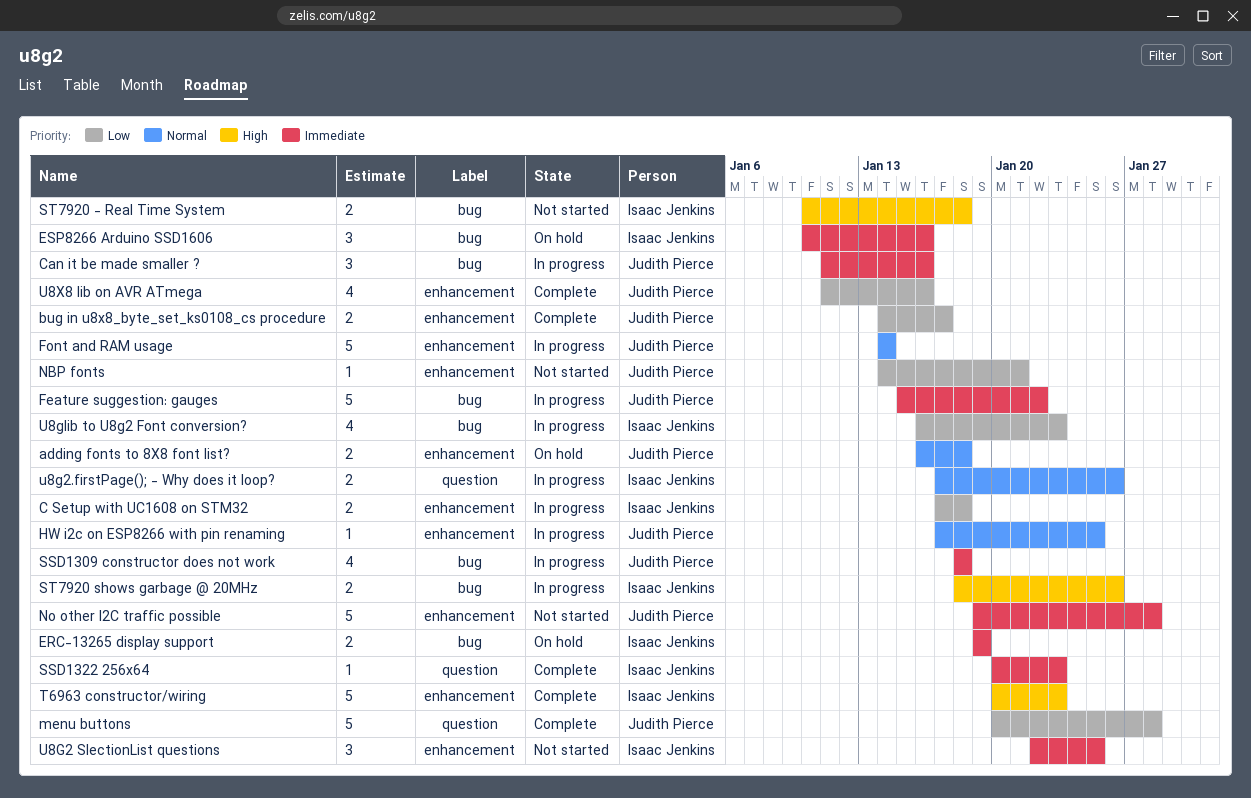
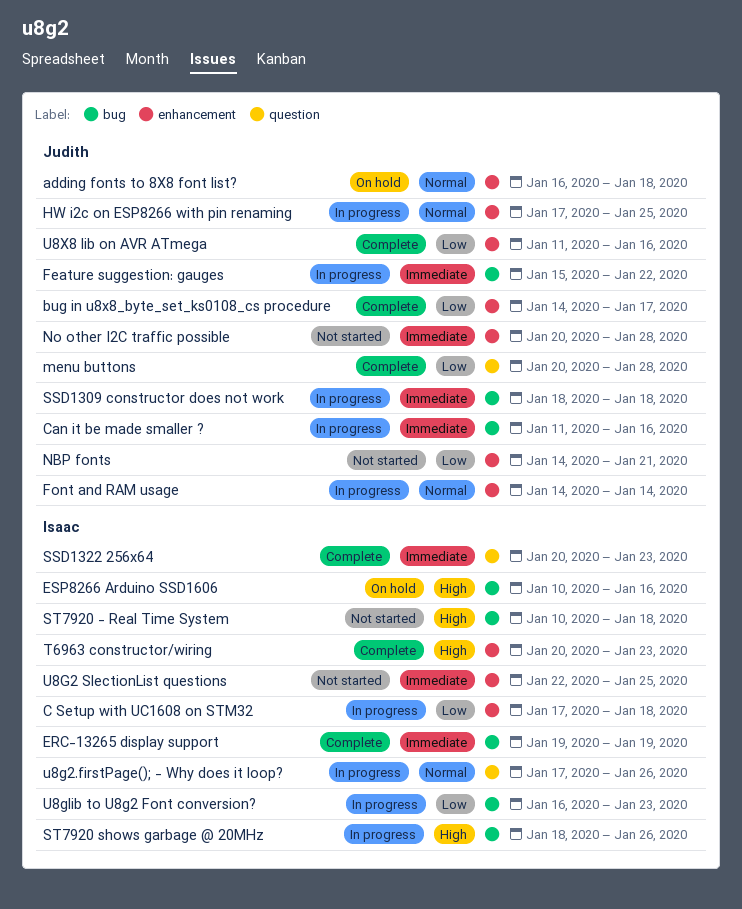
ERC-13265 display support, status: On hold -> Complete
ESP8266 Arduino SSD1606, priority: Immediate -> High
No other I2C traffic possible, start: Jan 19 -> Jan 20

